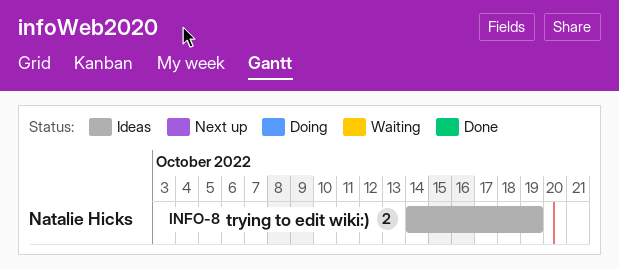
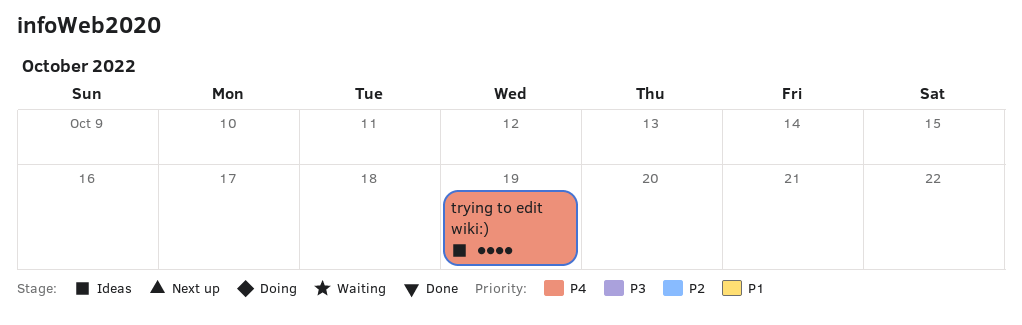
trying to edit wiki:), estimate: 2 -> 4

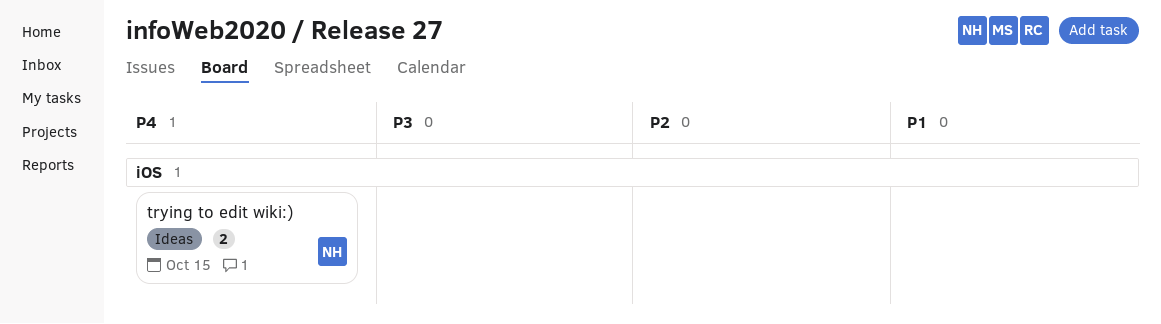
trying to edit wiki:), estimate: 4 -> 2
trying to edit wiki:), due: Oct 19 -> Oct 15

